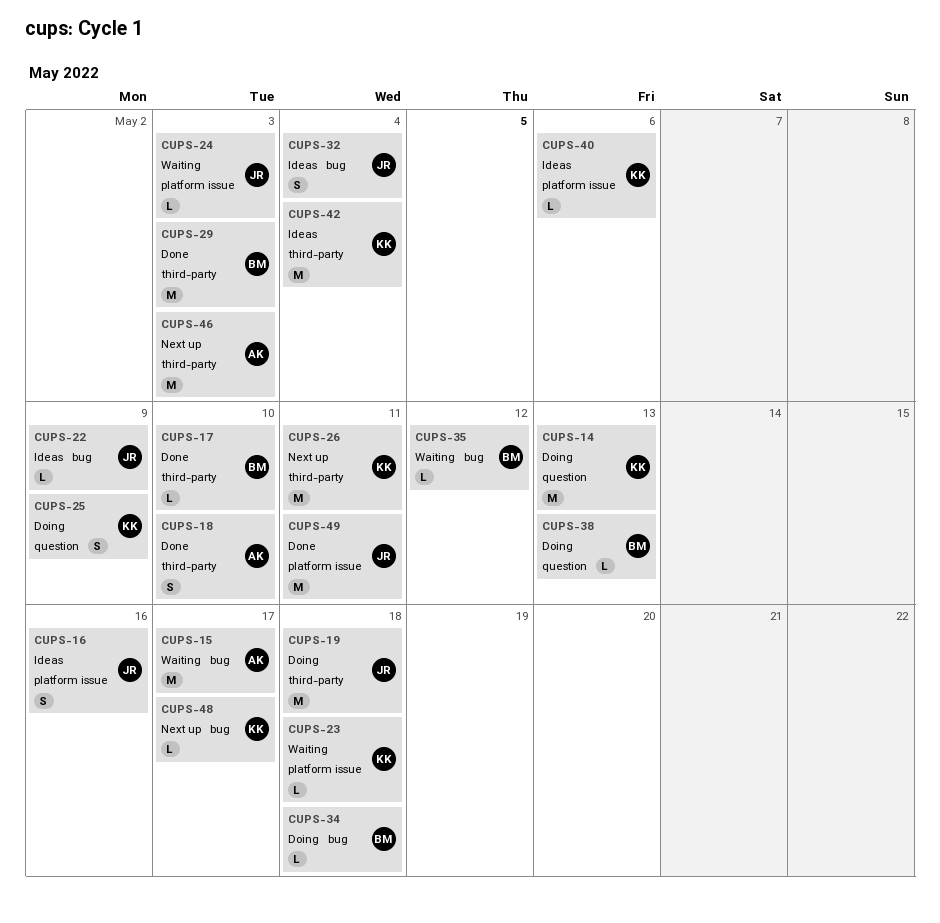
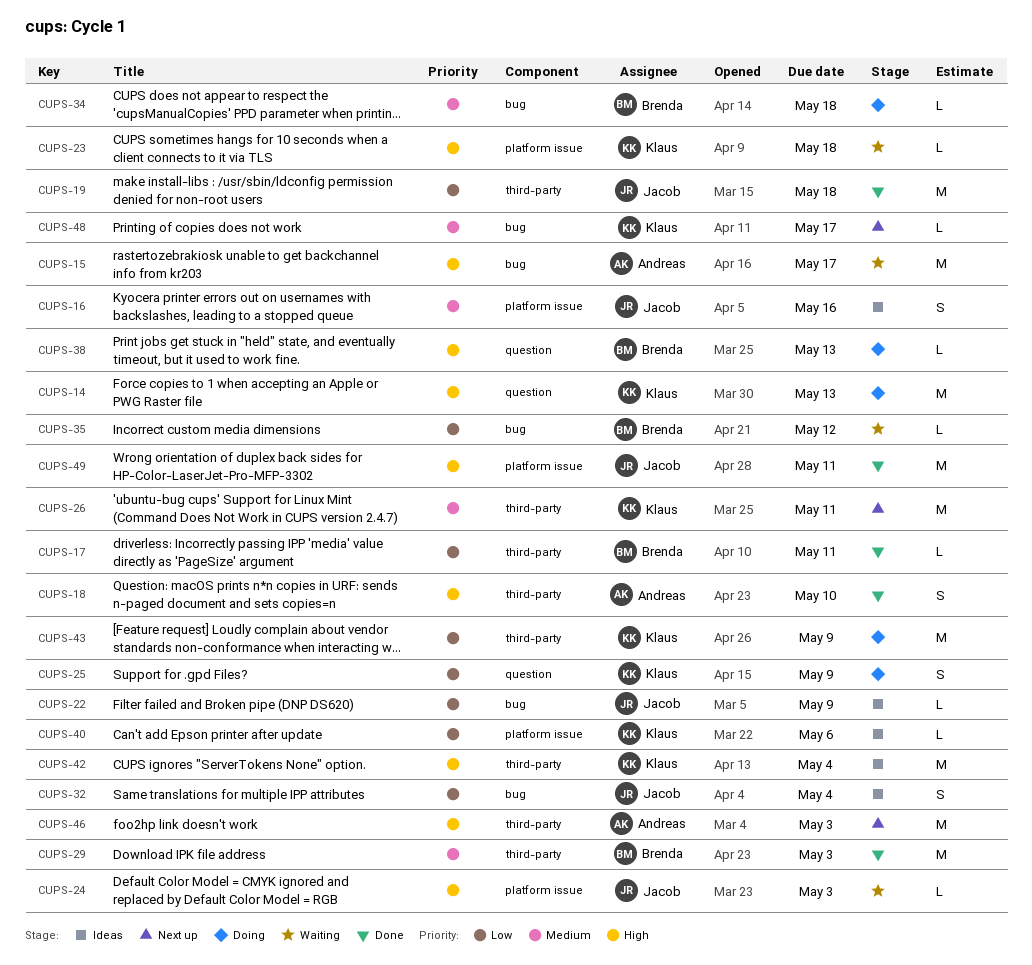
CUPS-17, due: May 10 -> May 11
CUPS-19, status: Doing -> Done
CUPS-43: none -> present

